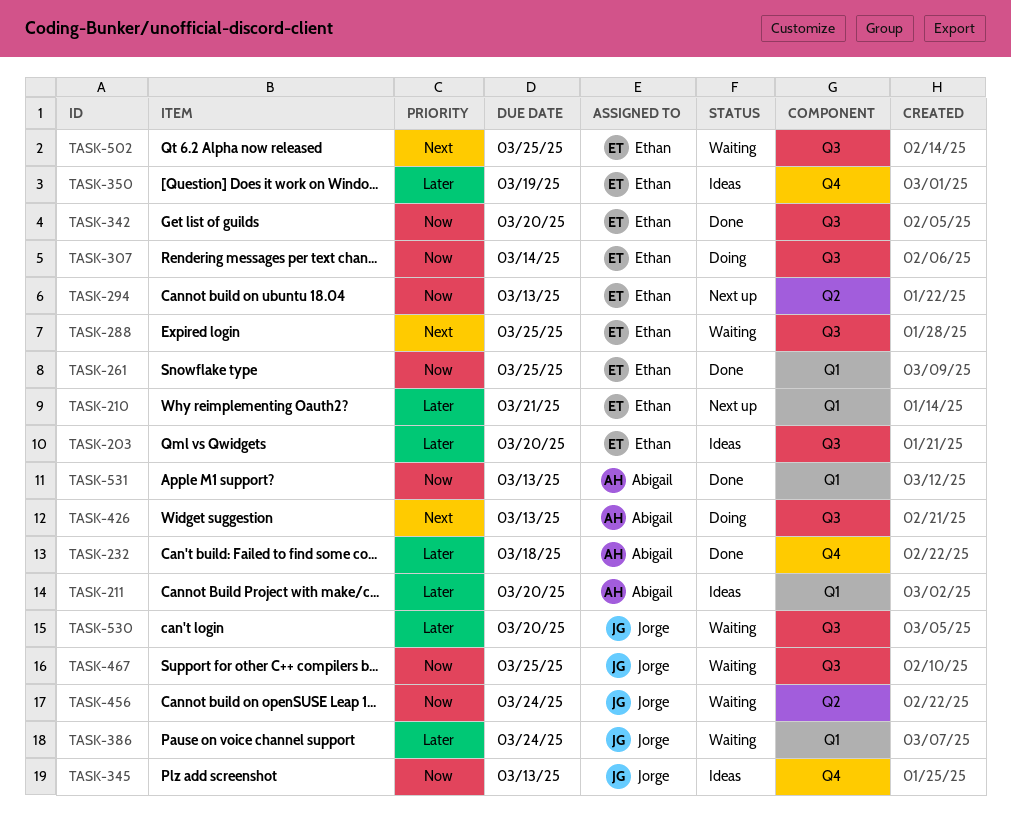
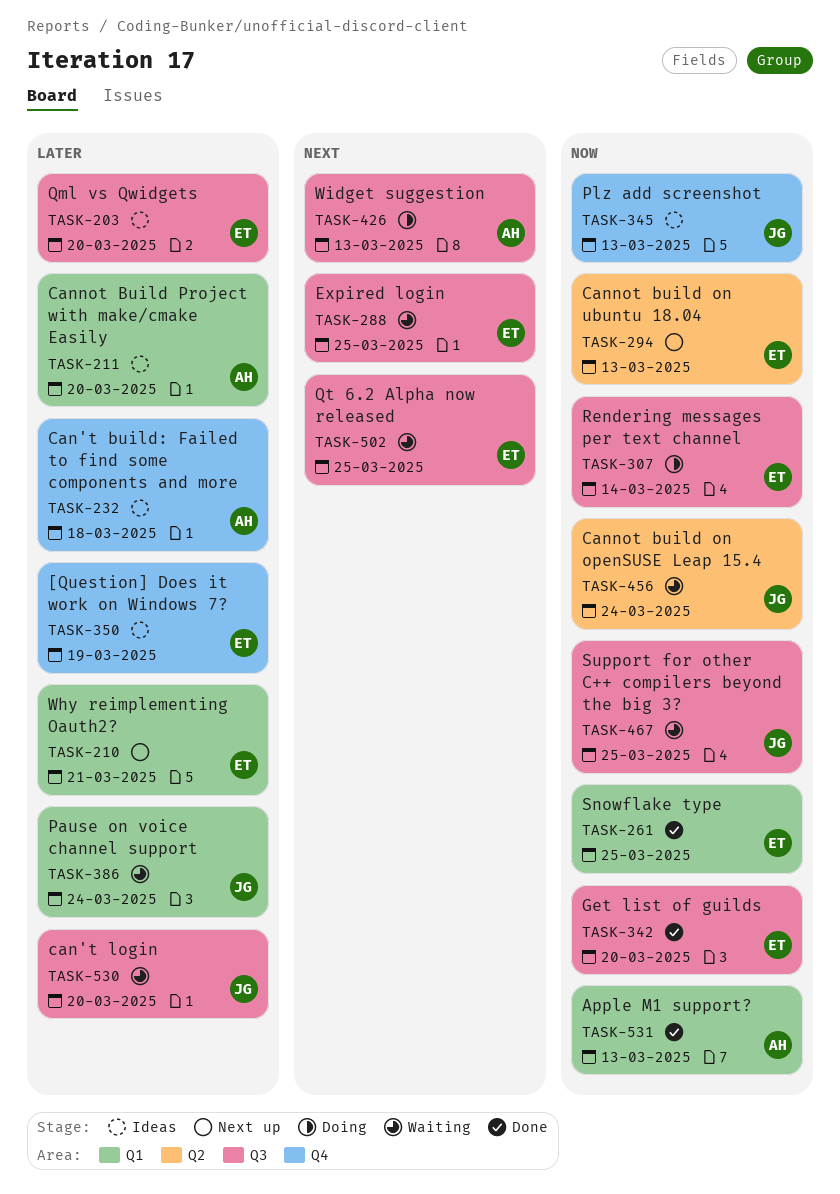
TASK-232, status: Done -> Ideas

